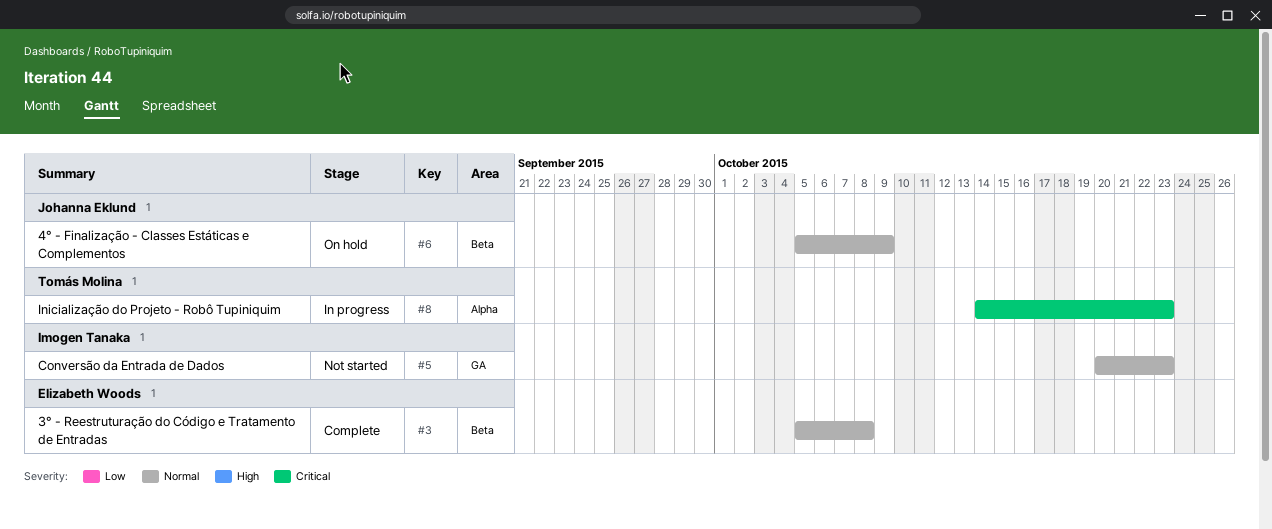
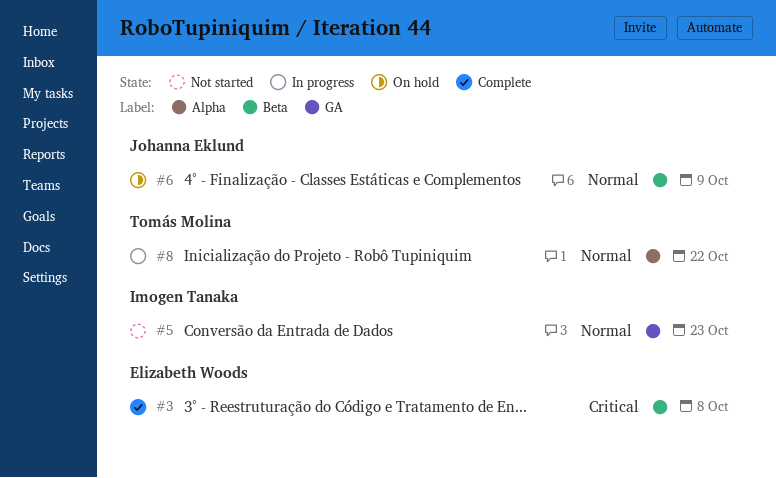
#3, priority: Normal -> Critical
#8, priority: Critical -> Normal
#8, due: Oct 23 -> Oct 22

